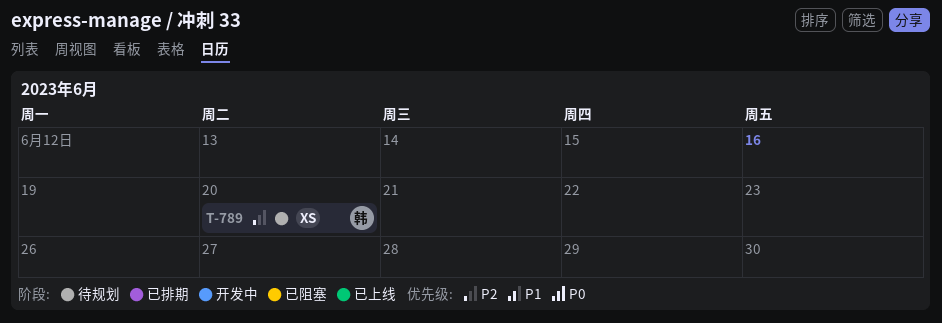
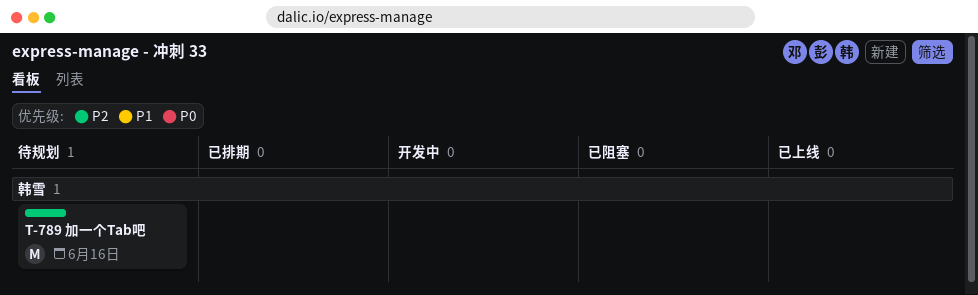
T-789, estimate: XS -> M
T-789, due: Jun 20 -> Jun 16

